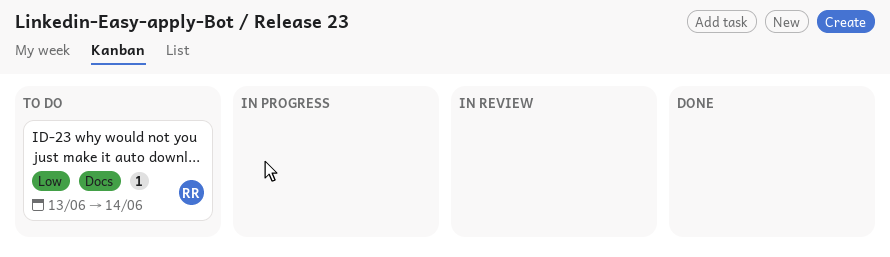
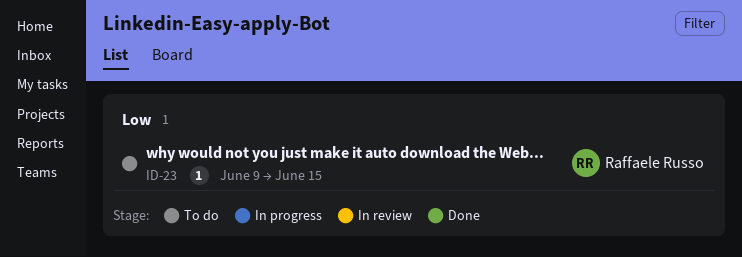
ID-23, start: Jun 13 -> Jun 9
ID-23, due: Jun 14 -> Jun 15

